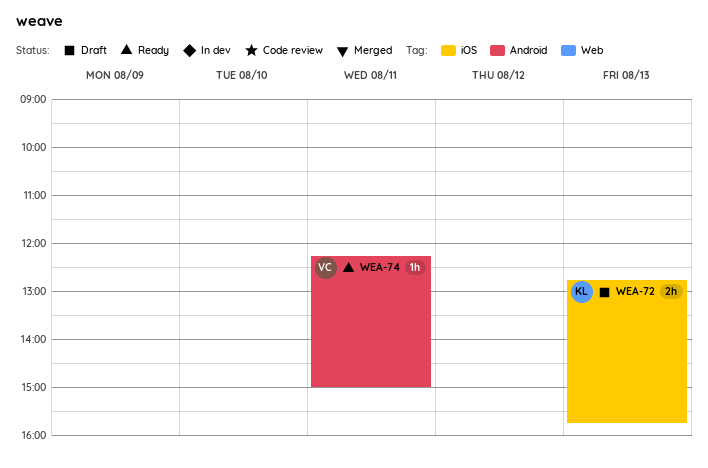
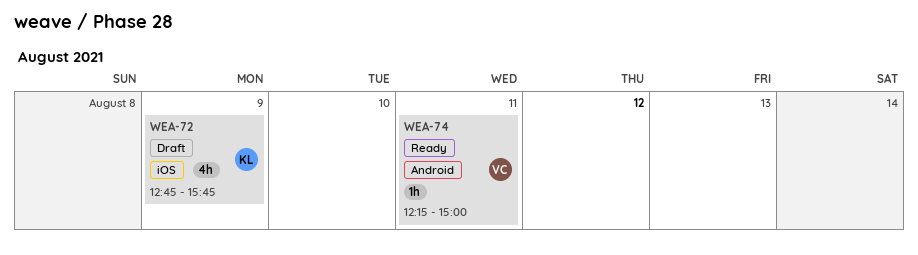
WEA-72, estimate: 2h -> 4h
WEA-72, day: Aug 13 -> Aug 9

